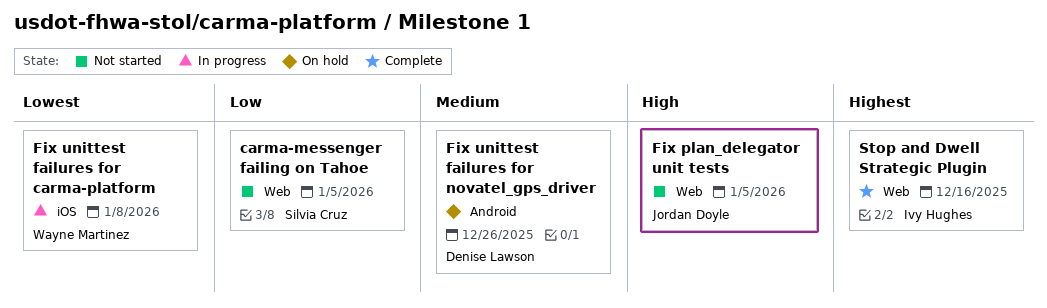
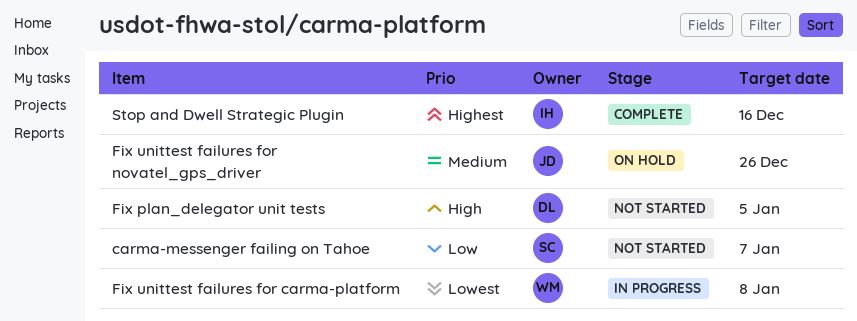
carma-messenger failing on Tahoe, due: Jan 5 -> Jan 7
Fix plan_delegator unit tests, owner: Jordan Doyle -> Denise Lawson
Fix unittest failures for novatel_gps_driver, owner: Denise Lawson -> Jordan Doyle

